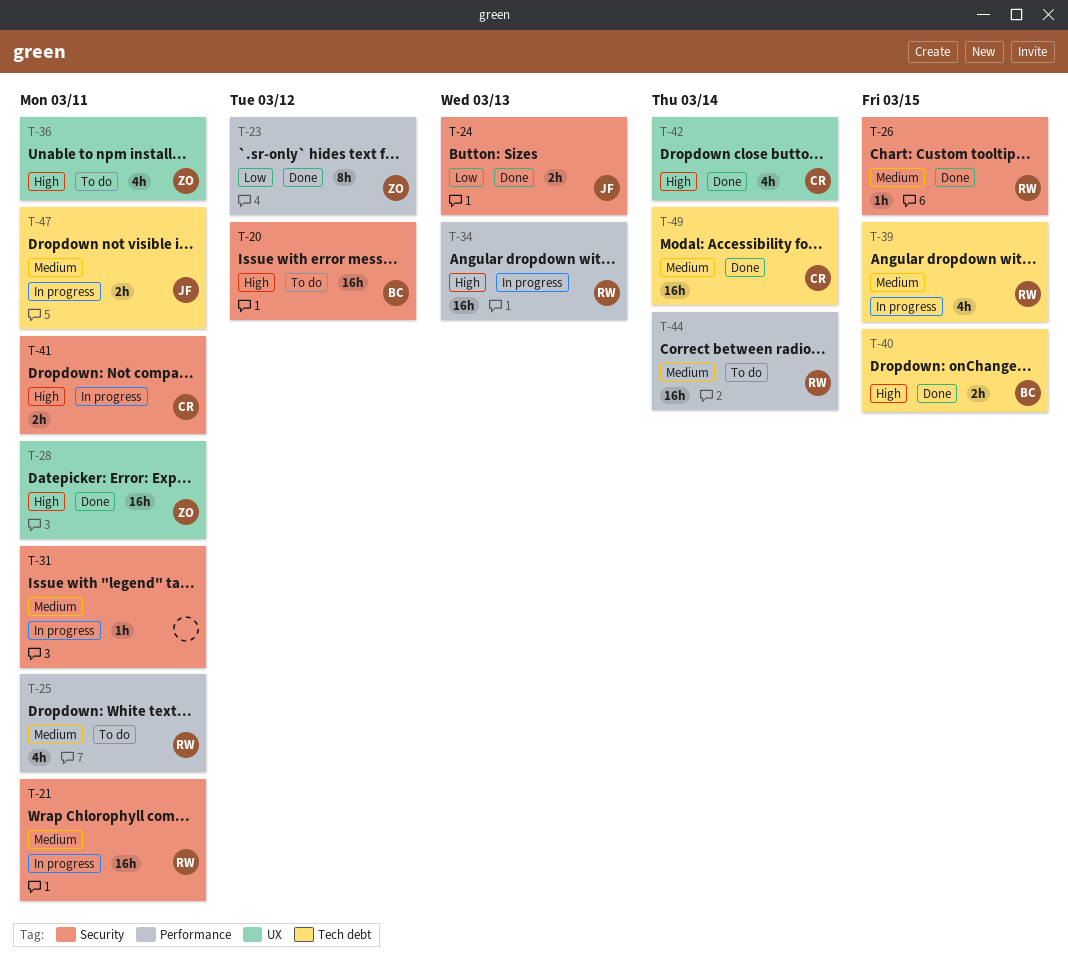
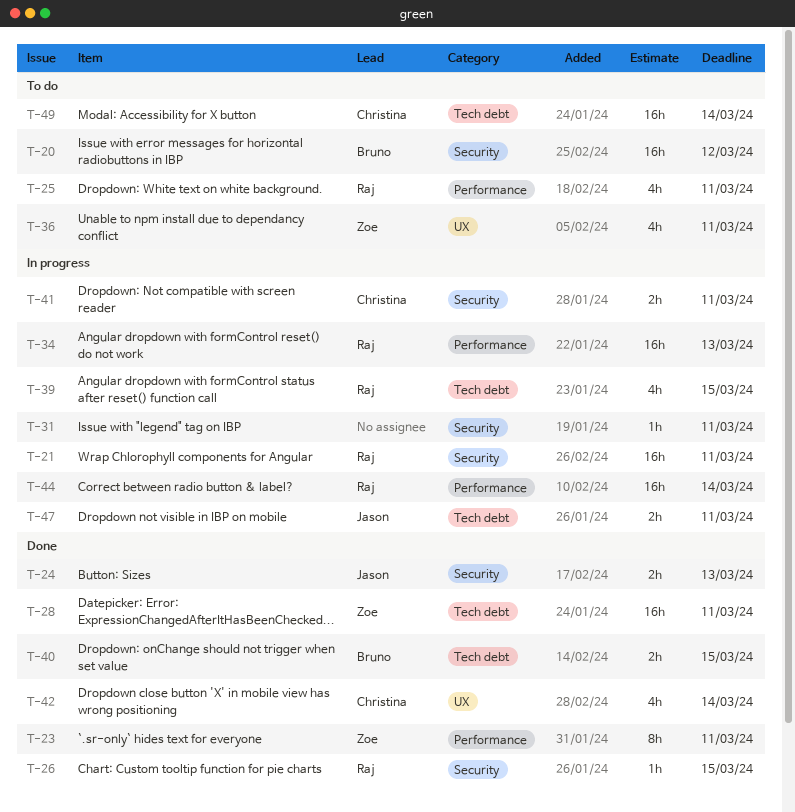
T-23, due: Mar 12 -> Mar 11
T-28, label: UX -> Tech debt
T-44, status: To do -> In progress
T-49, status: Done -> To do

